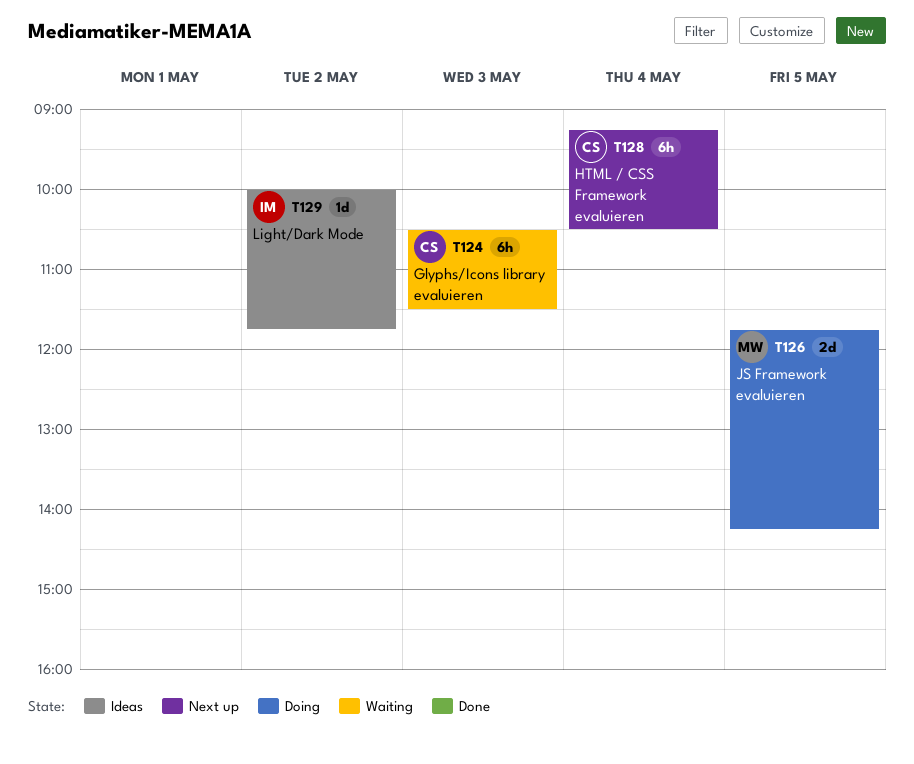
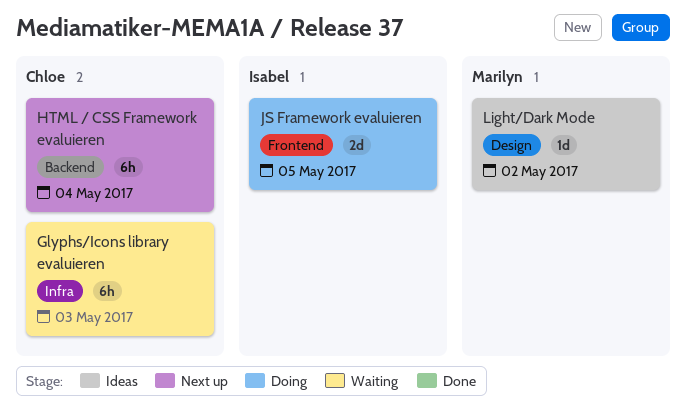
JS Framework evaluieren, owner: Marilyn -> Isabel
Light/Dark Mode, owner: Isabel -> Marilyn

